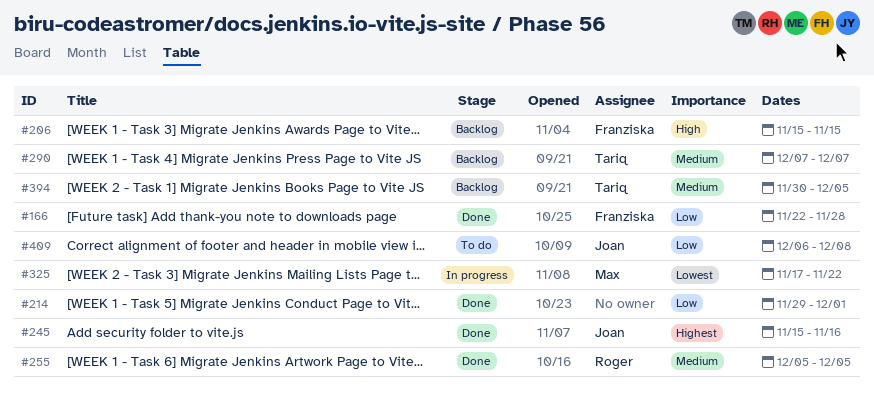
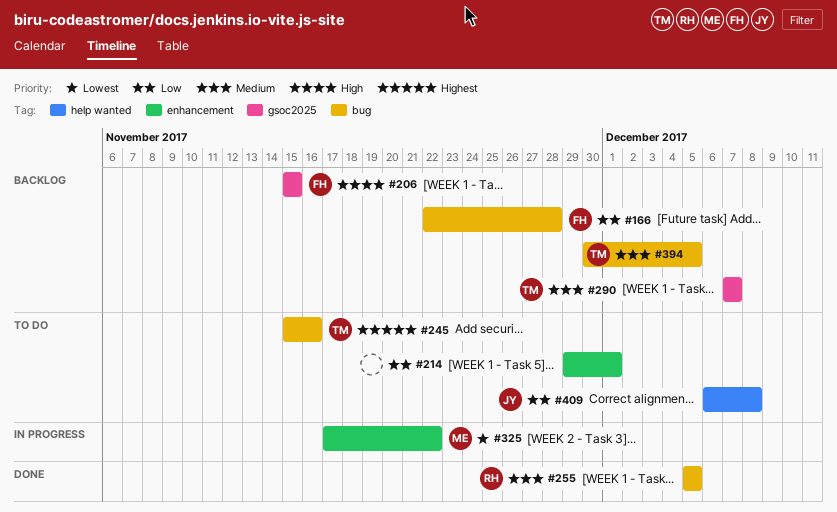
#166, status: Done -> Backlog
#214, status: Done -> To do
#245, status: Done -> To do
#245, owner: Joan -> Tariq

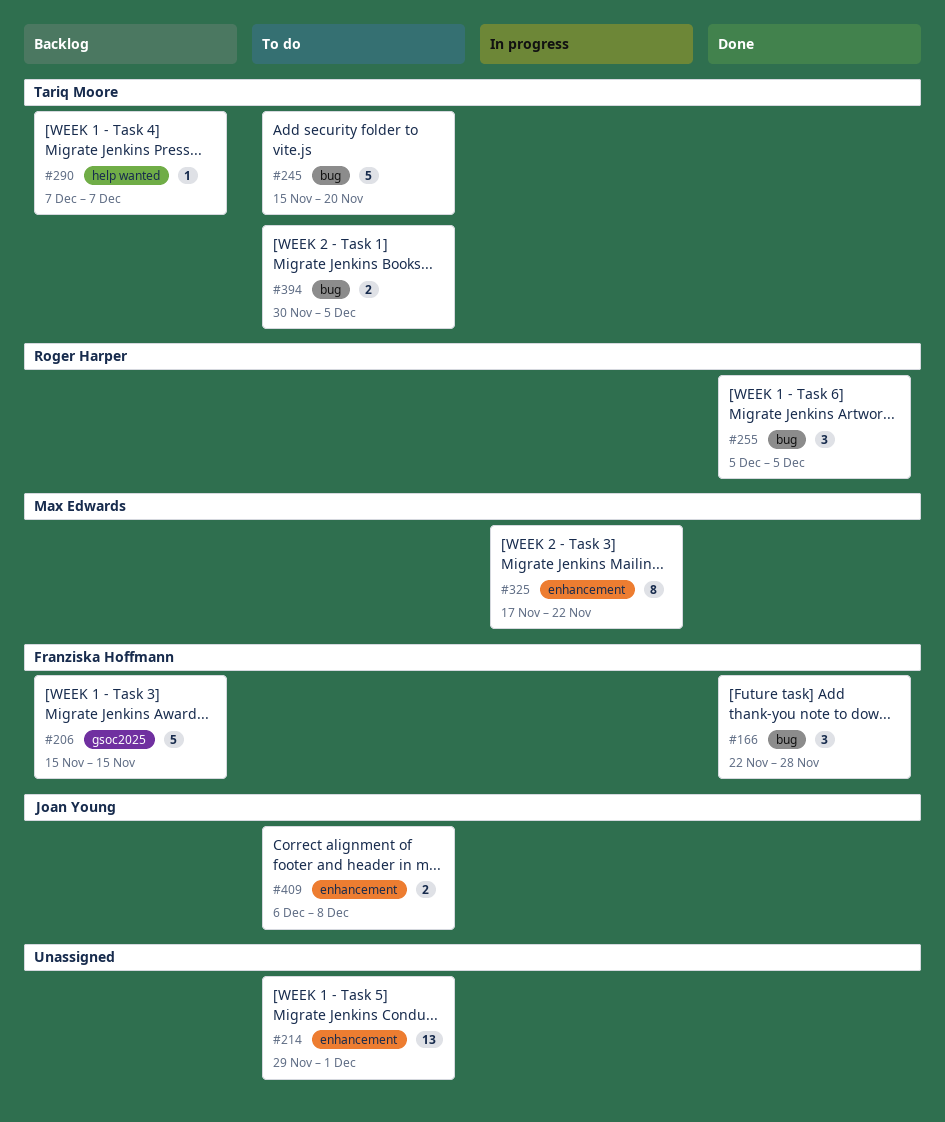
#166, status: Backlog -> Done
#245, due: Nov 16 -> Nov 20
#290, label: gsoc2025 -> help wanted
#394, status: Backlog -> To do
#409, label: help wanted -> enhancement

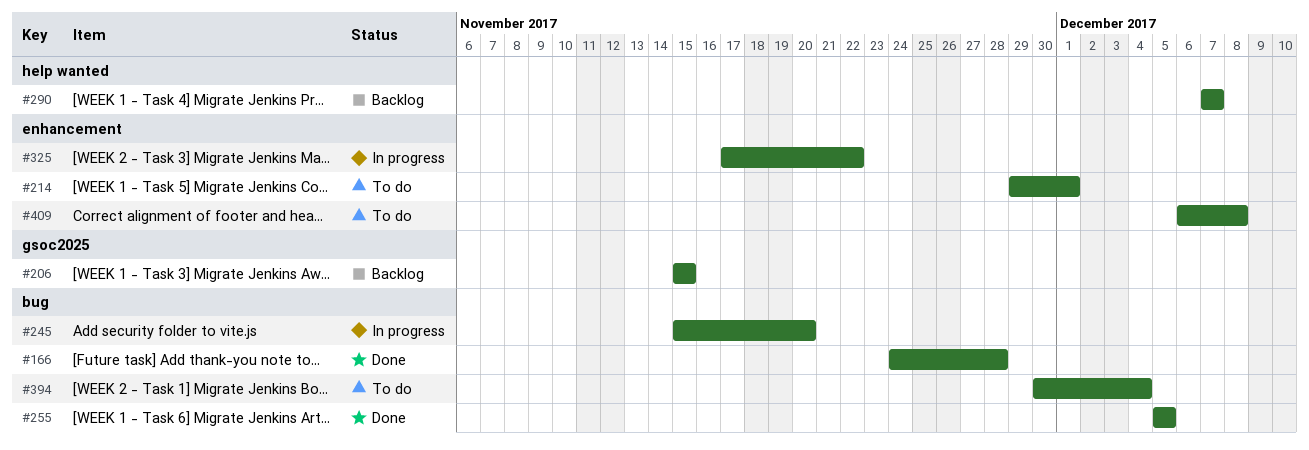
#166, start: Nov 22 -> Nov 24
#245, status: To do -> In progress
#394, due: Dec 5 -> Dec 4

